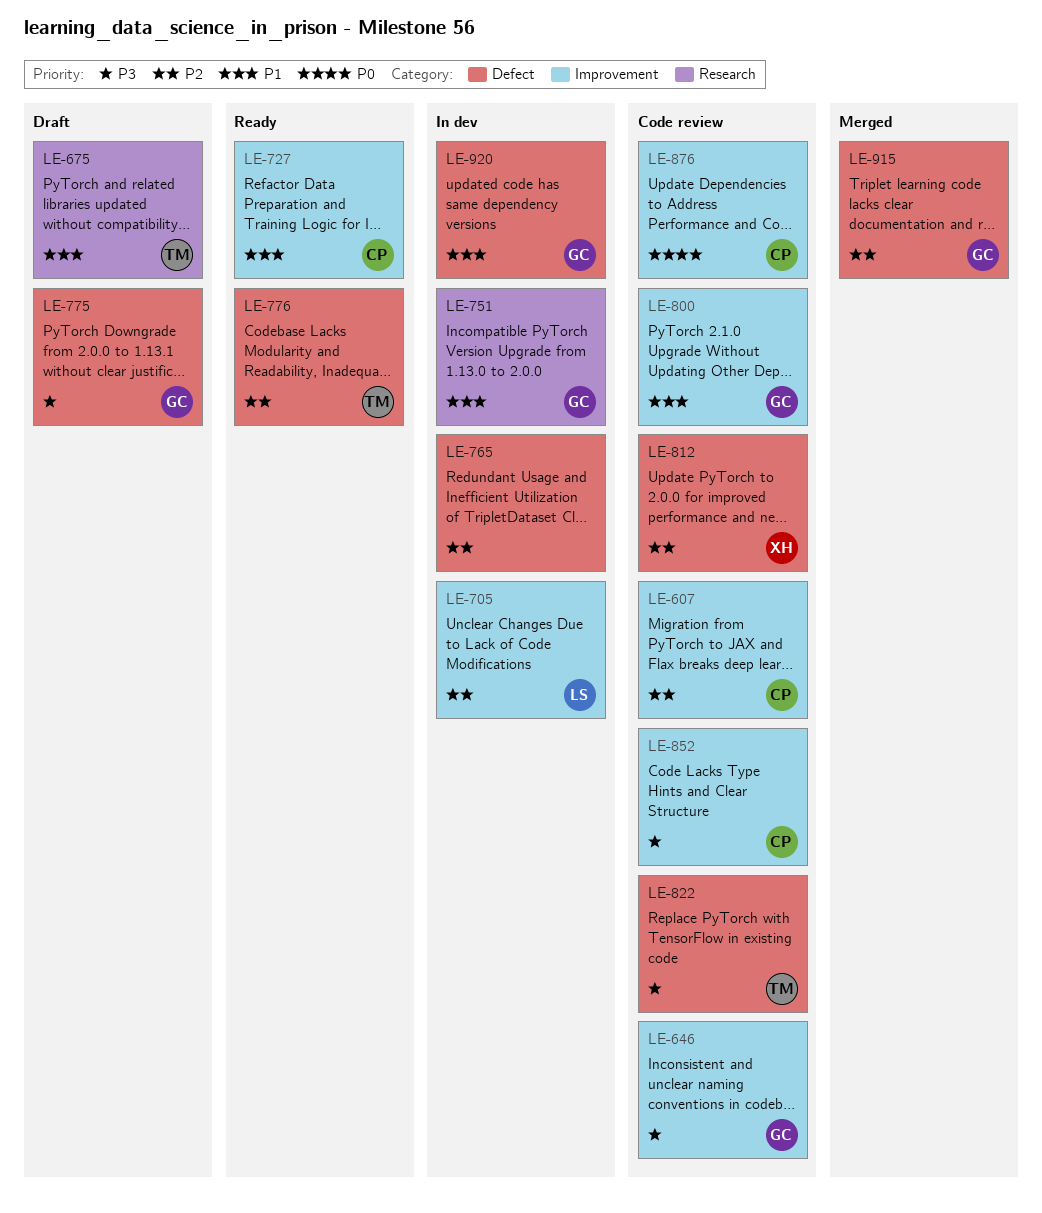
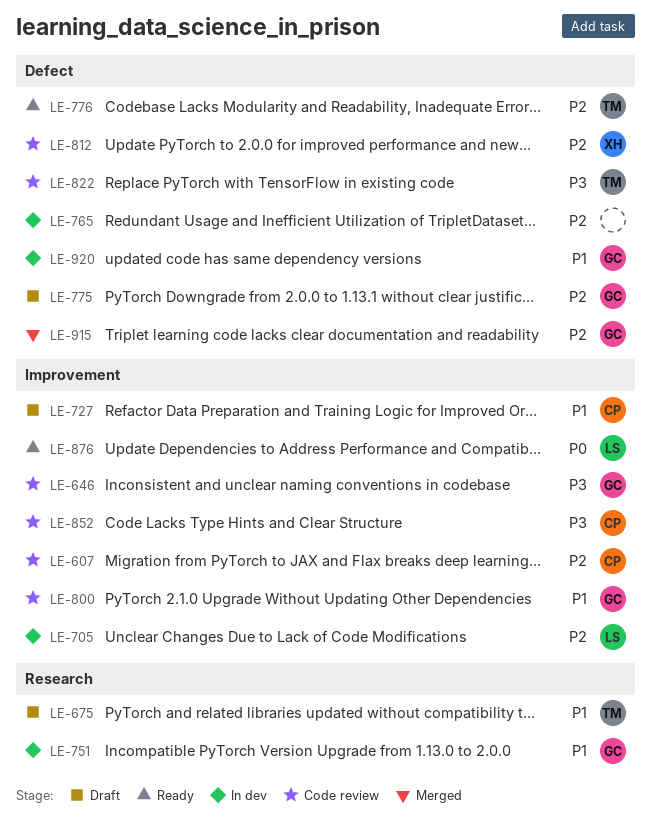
LE-727, status: Ready -> Draft
LE-775, priority: P3 -> P2
LE-876, status: Code review -> Ready
LE-876, owner: CP -> LS

